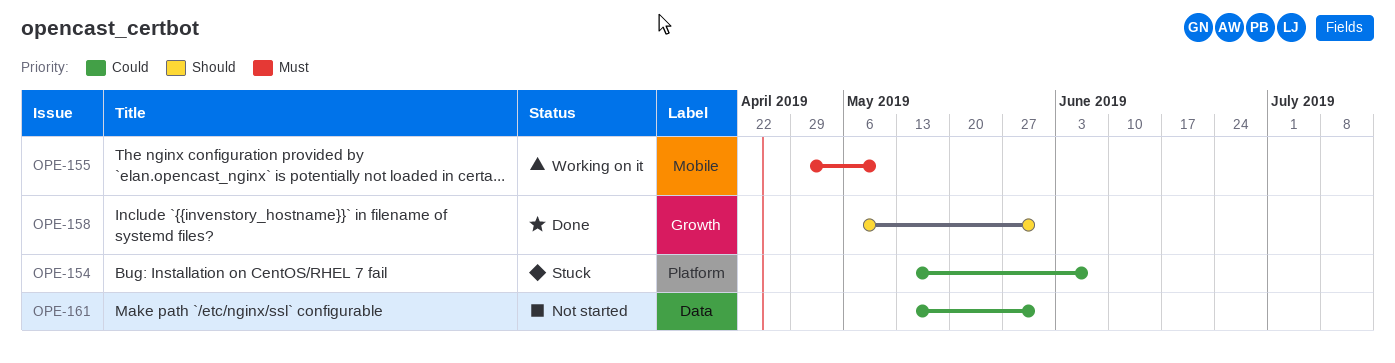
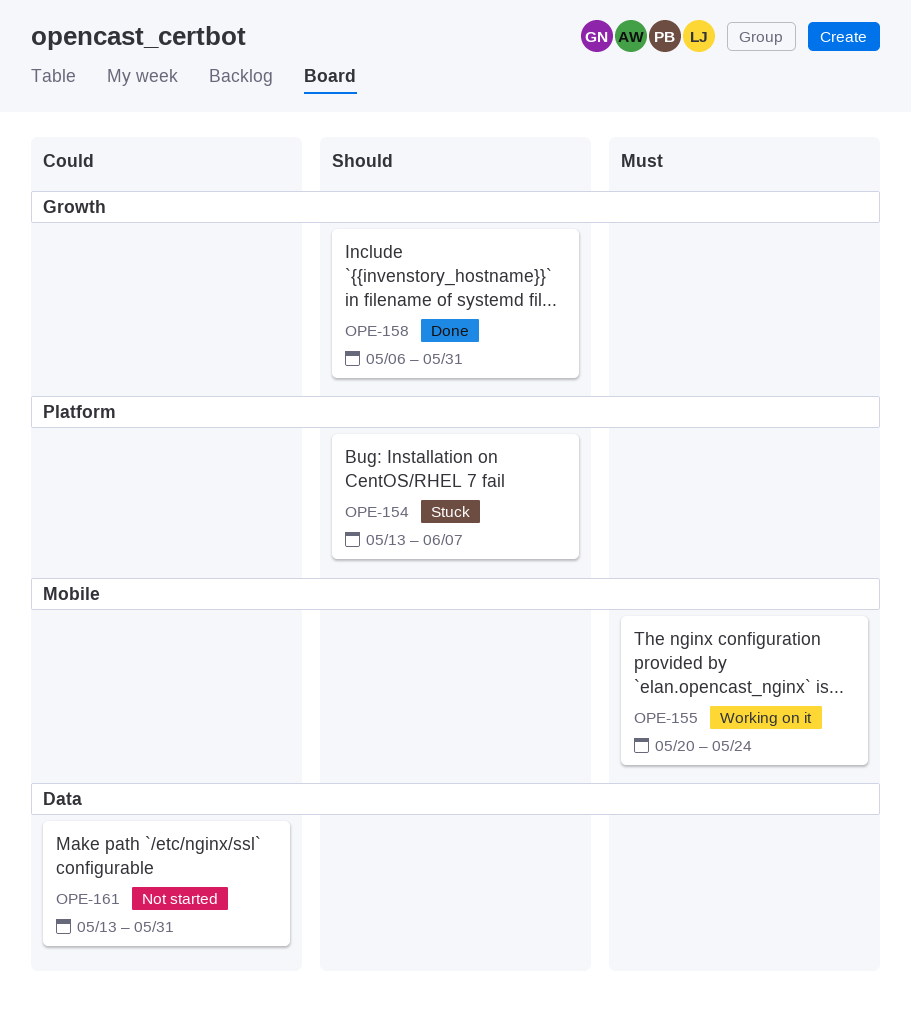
OPE-154, priority: Could -> Should
OPE-155, start: Apr 29 -> May 20
OPE-155, due: May 10 -> May 24

